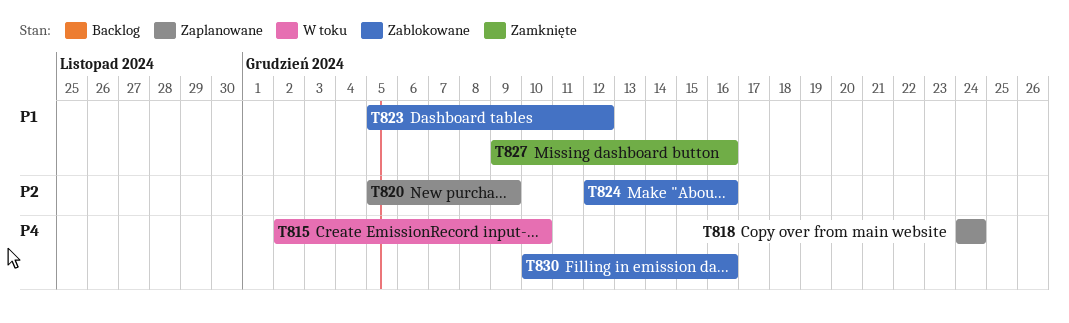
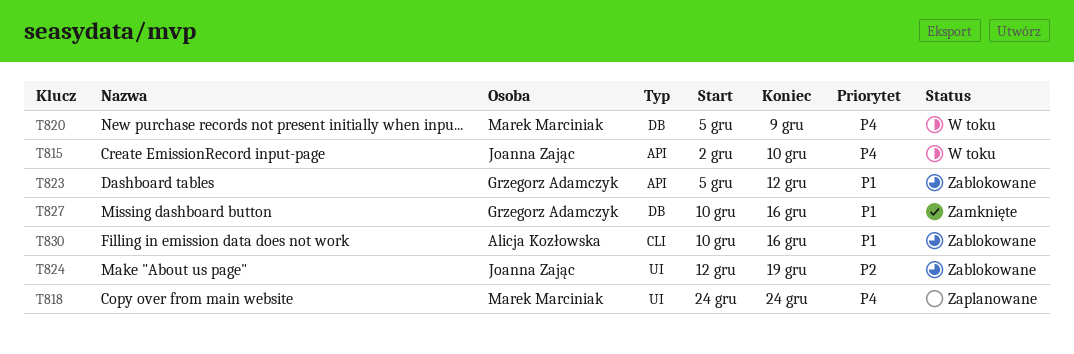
T820, status: Zaplanowane -> W toku
T820, priority: P2 -> P4
T824, due: Dec 16 -> Dec 19
T827, start: Dec 9 -> Dec 10
T830, priority: P4 -> P1

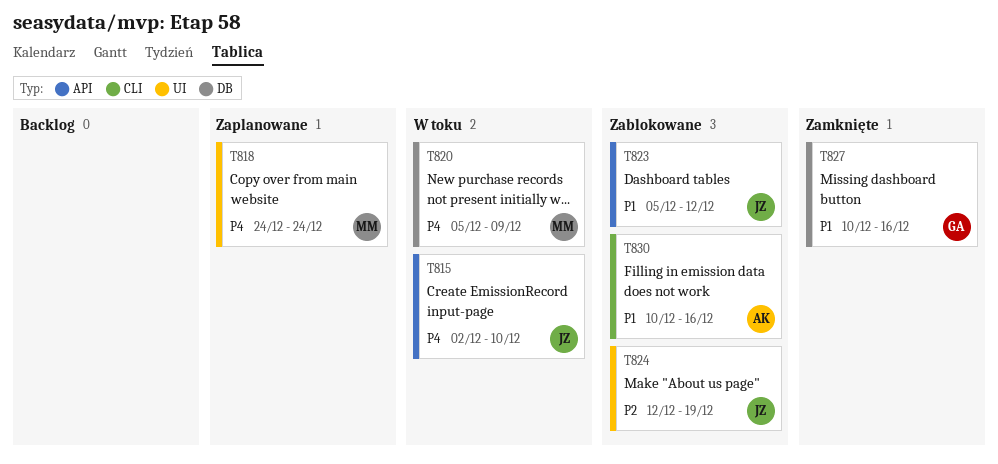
T823, owner: Grzegorz Adamczyk -> Joanna Zając

